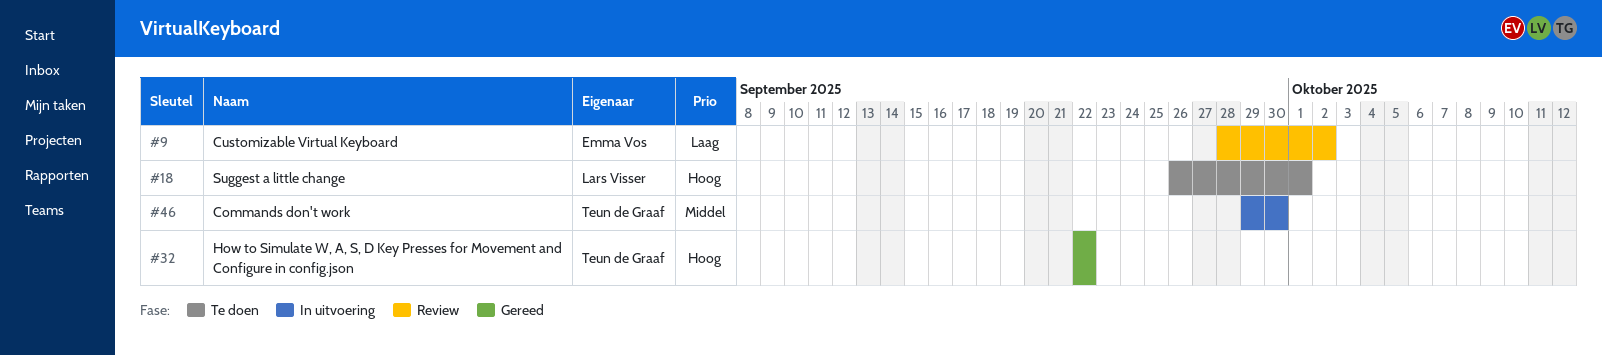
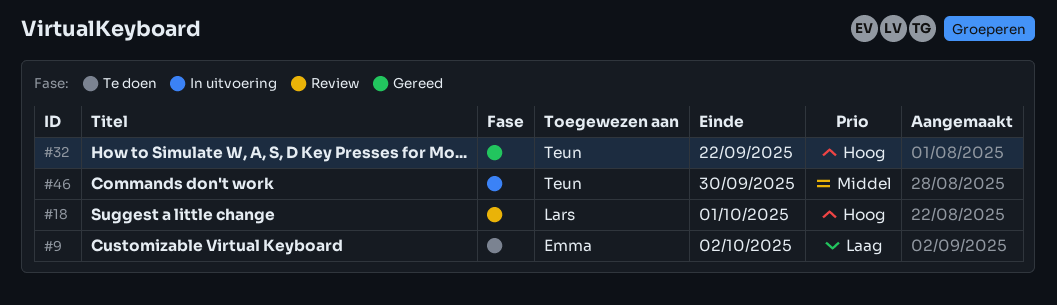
#9, status: Review -> Te doen
#18, status: Te doen -> Review

